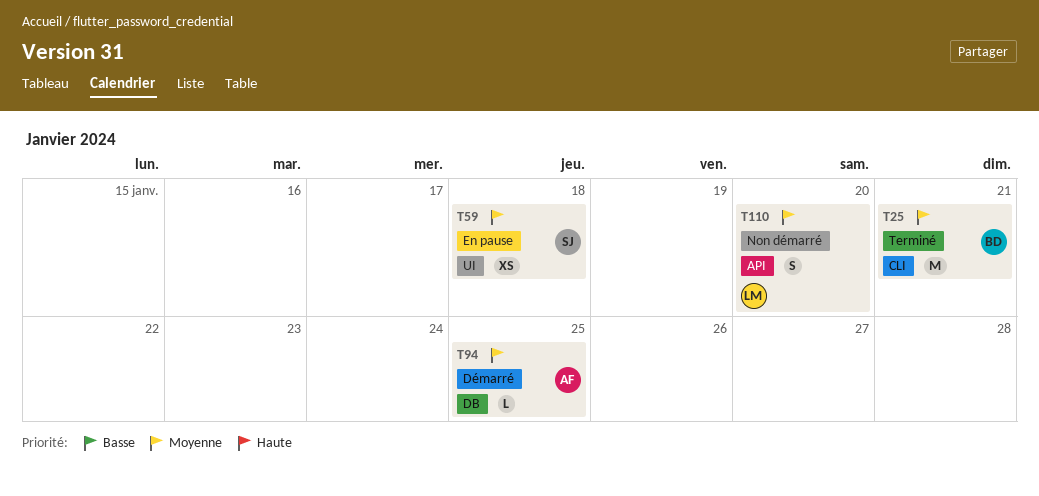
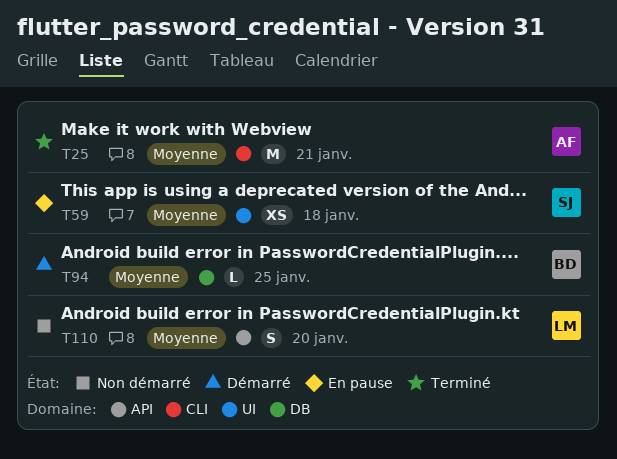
T25, owner: BD -> AF
T94, owner: AF -> BD

